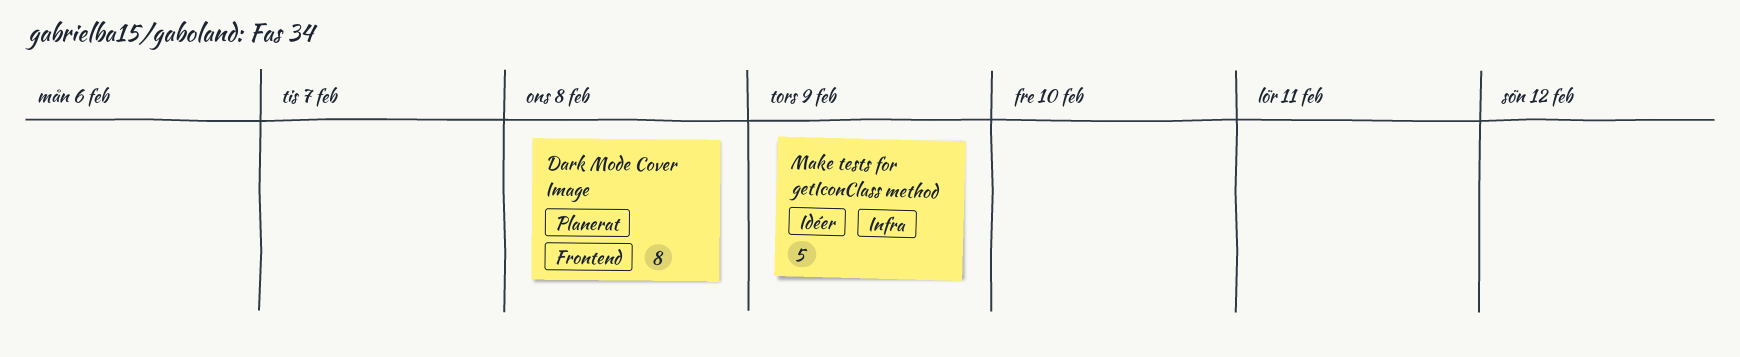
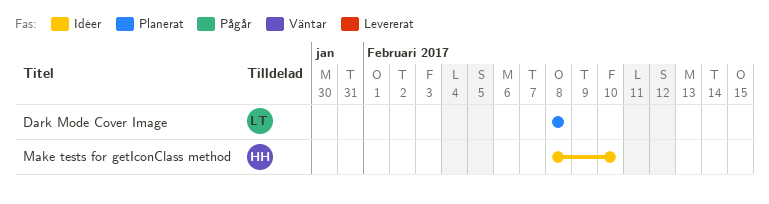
Make tests for getIconClass method, due: Feb 9 -> Feb 10

